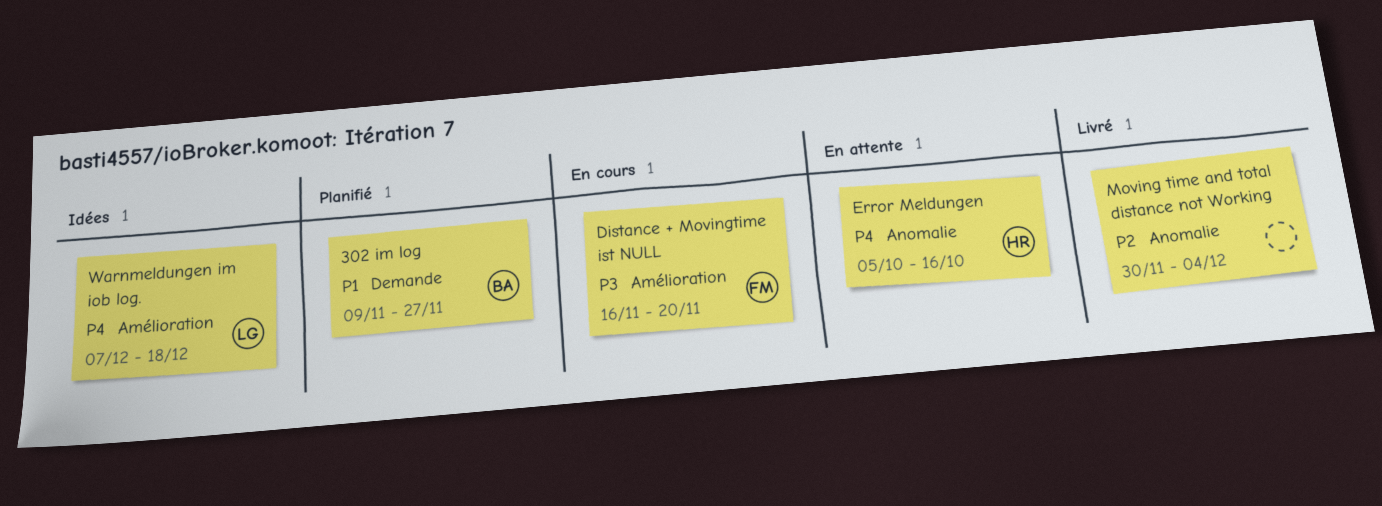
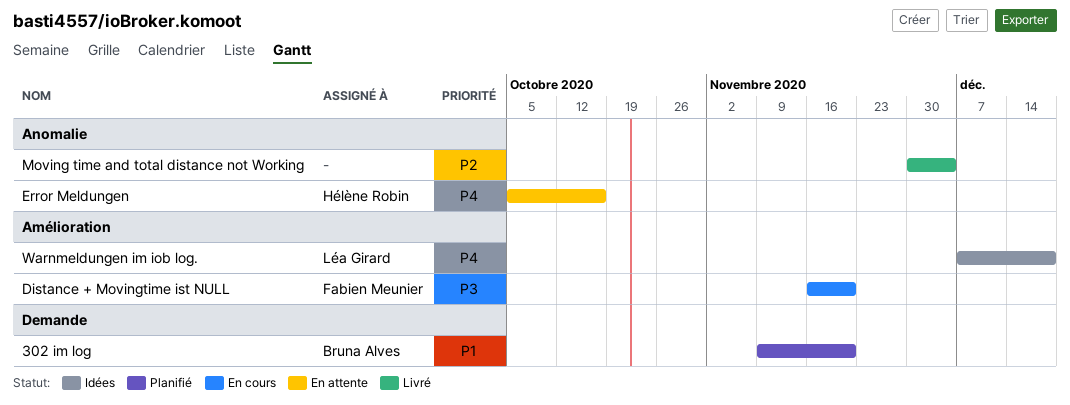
302 im log, due: Nov 27 -> Nov 20

